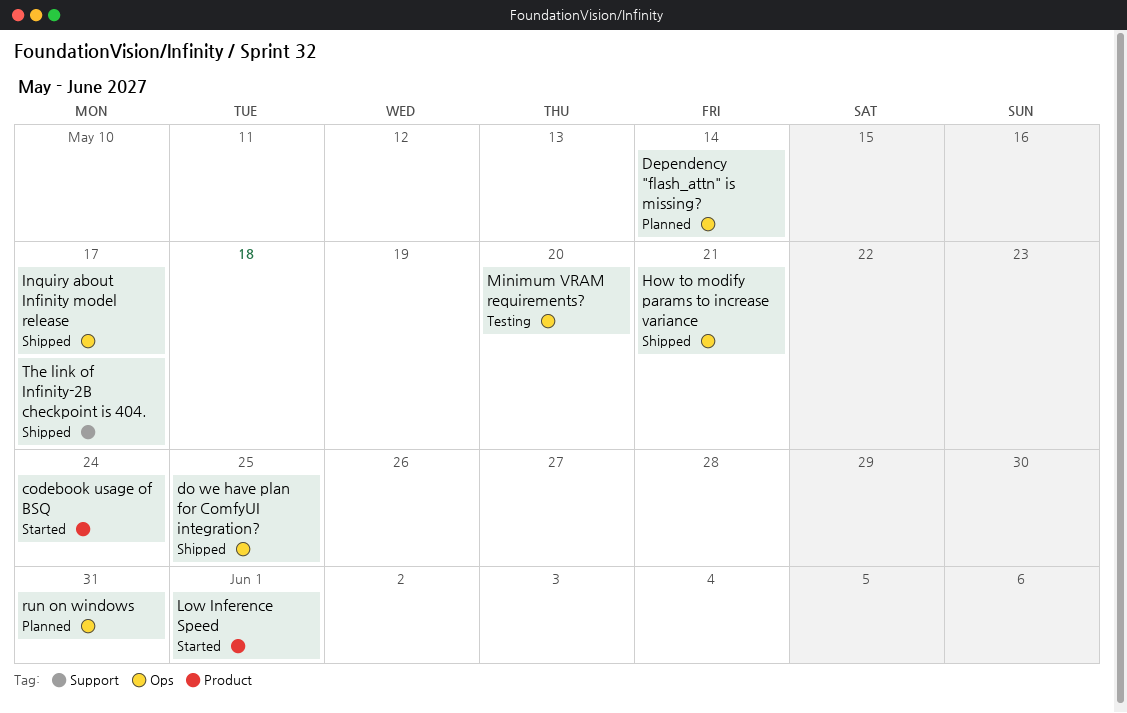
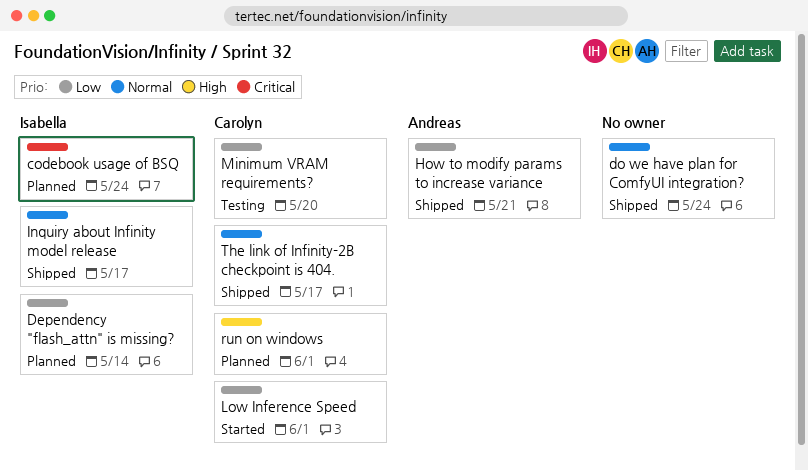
codebook usage of BSQ, status: Started -> Planned
do we have plan for ComfyUI integration?, due: May 25 -> May 24
run on windows, due: May 31 -> Jun 1

